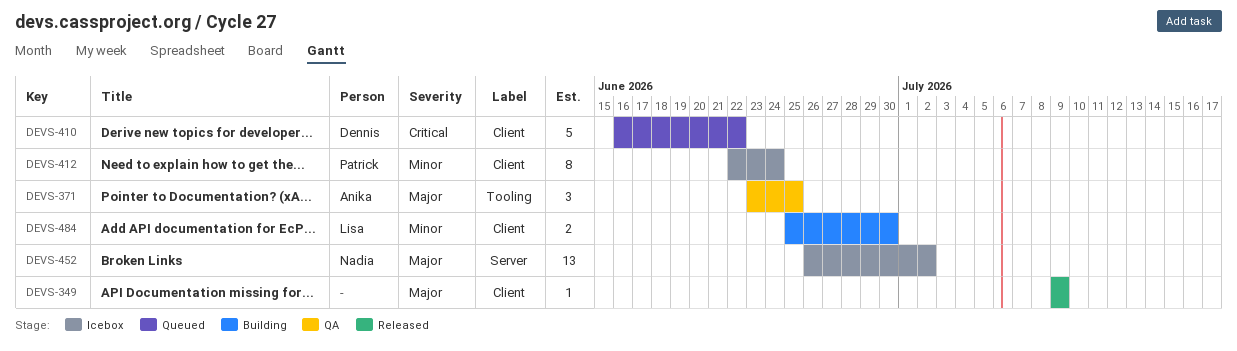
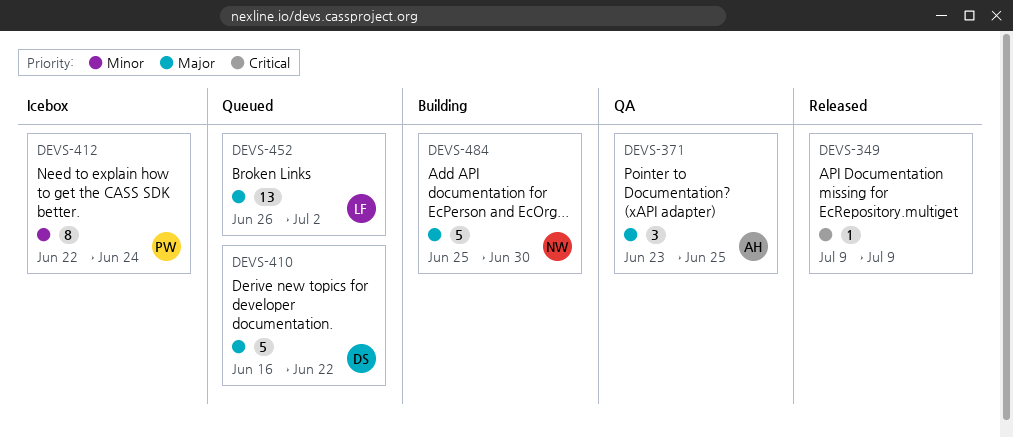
DEVS-349, priority: Major -> Critical
DEVS-410, priority: Critical -> Major
DEVS-452, status: Icebox -> Queued
DEVS-452, owner: Nadia -> Lisa
DEVS-484, owner: Lisa -> Nadia
DEVS-484, priority: Minor -> Major
DEVS-484, estimate: 2 -> 5

